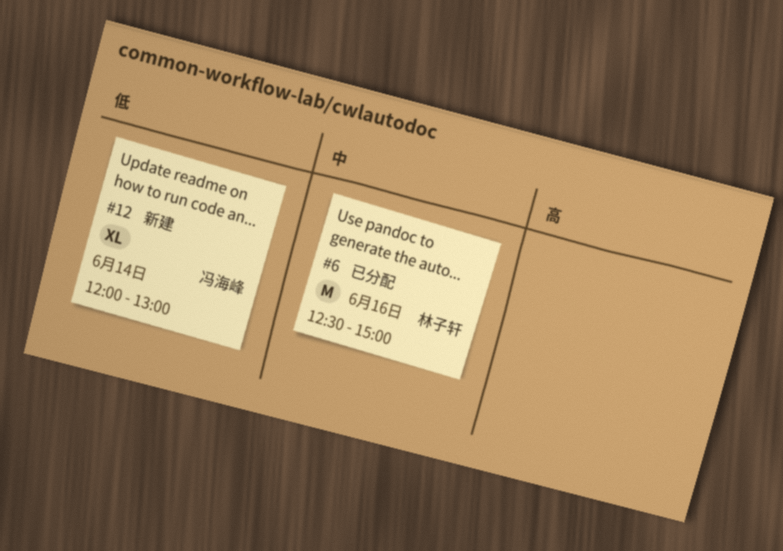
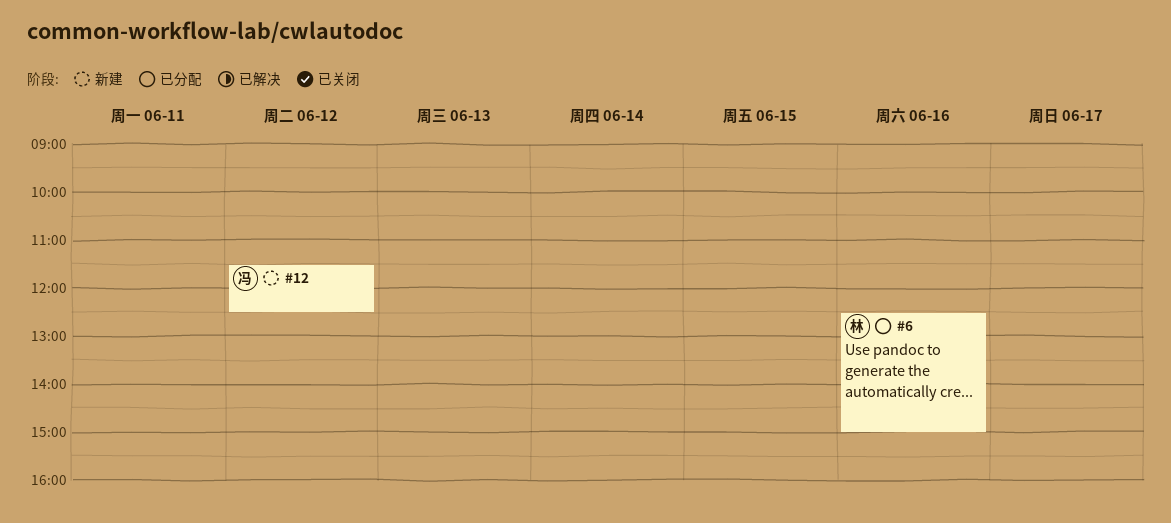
#12, day: Jun 14 -> Jun 12
#12, begins: 12:00 -> 11:30
#12, ends: 13:00 -> 12:30

